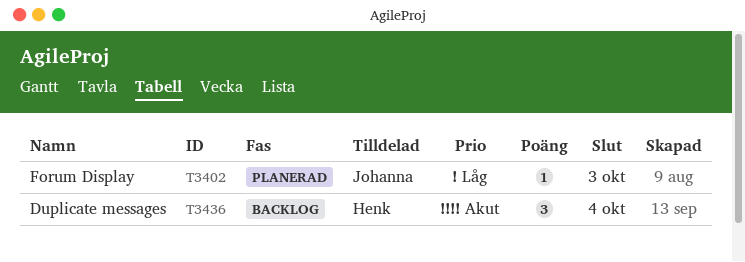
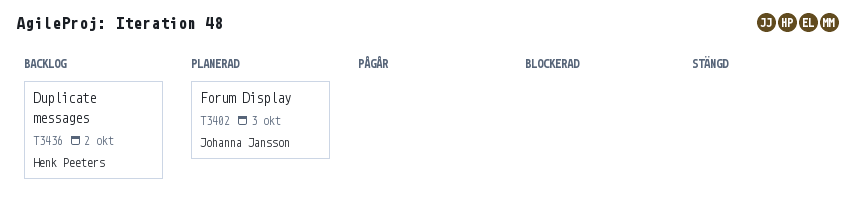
T3436, due: Oct 4 -> Oct 2

